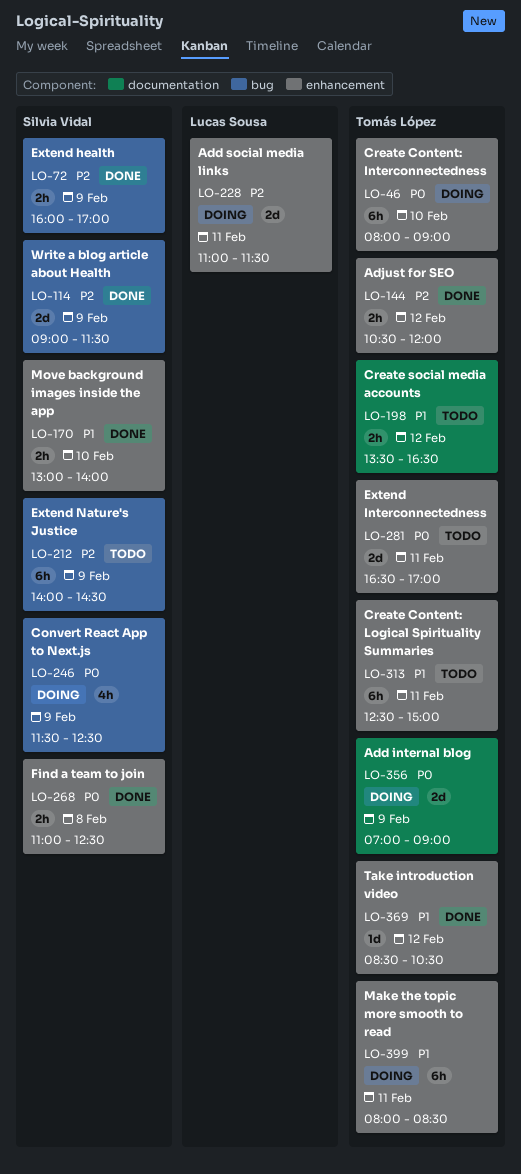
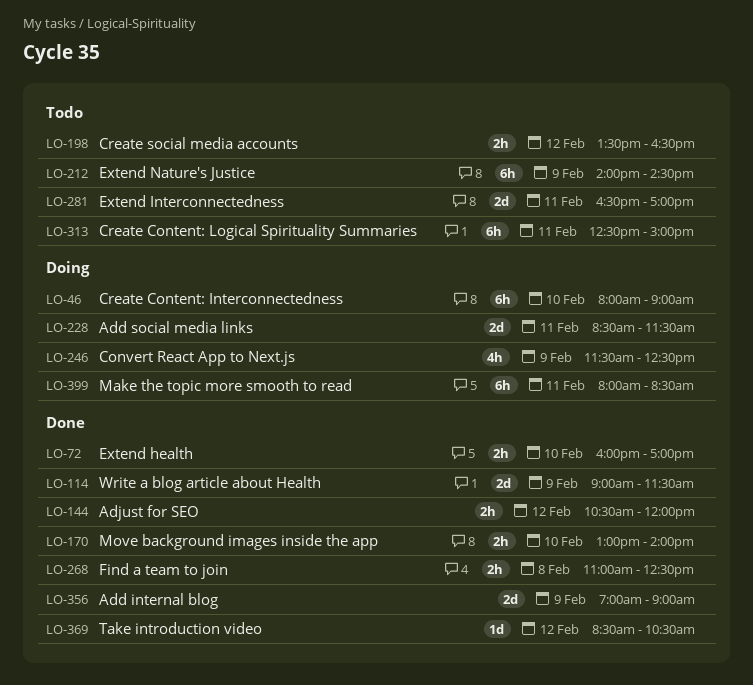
LO-72, day: Feb 9 -> Feb 10
LO-228, begins: 11:00 -> 08:30
LO-356, status: Doing -> Done

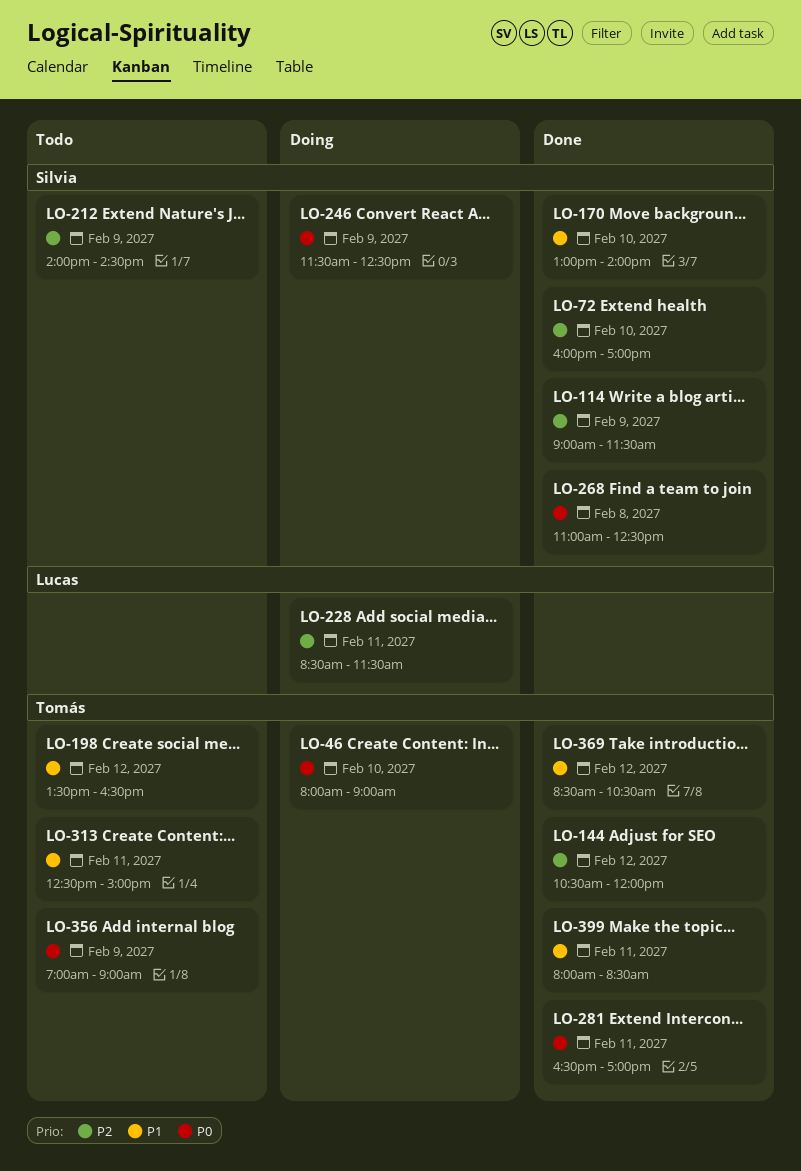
LO-281, status: Todo -> Done
LO-356, status: Done -> Todo
LO-399, status: Doing -> Done

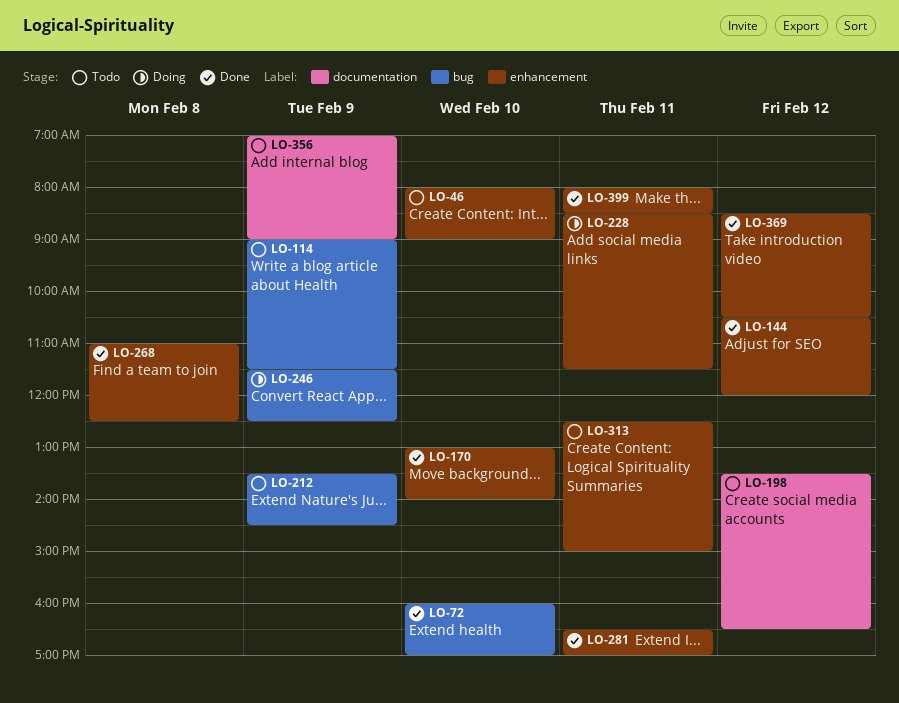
LO-46, status: Doing -> Todo
LO-114, status: Done -> Todo
LO-212, begins: 14:00 -> 13:30

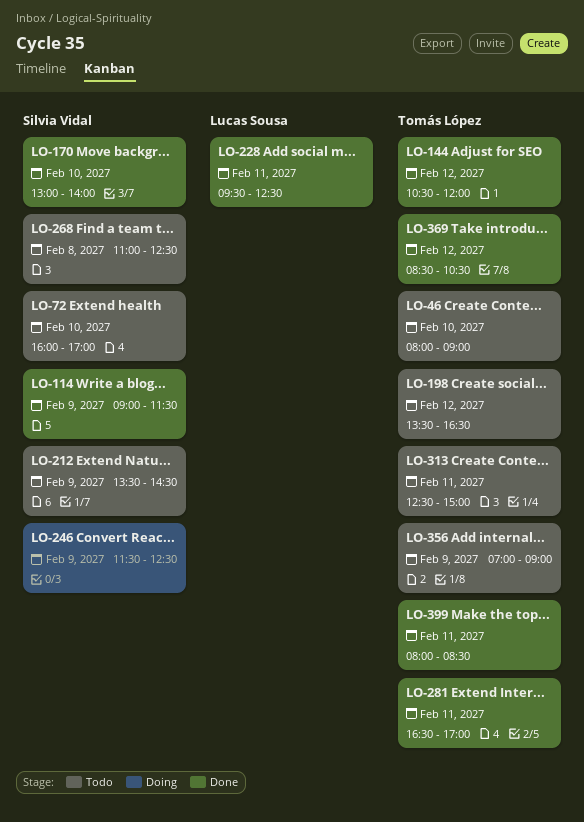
LO-72, status: Done -> Todo
LO-114, status: Todo -> Done
LO-228, status: Doing -> Done
LO-228, begins: 08:30 -> 09:30
LO-228, ends: 11:30 -> 12:30
LO-268, status: Done -> Todo

